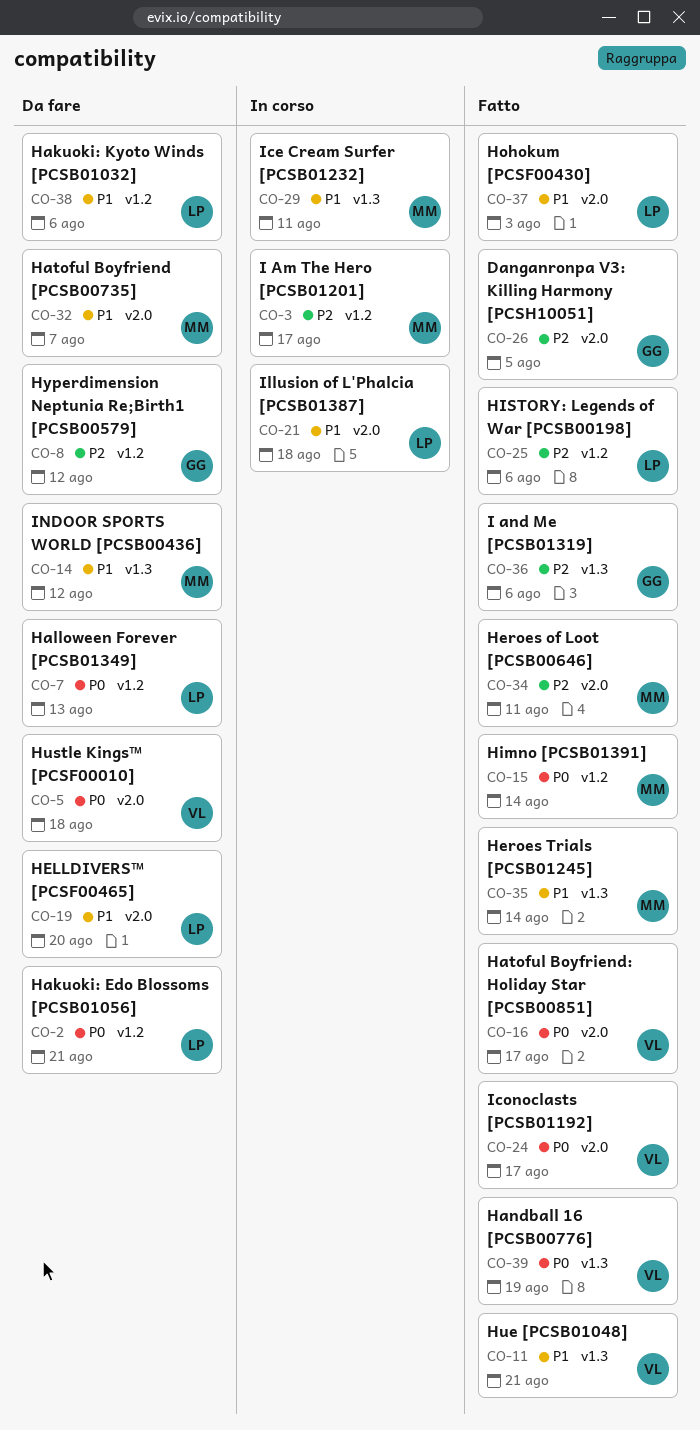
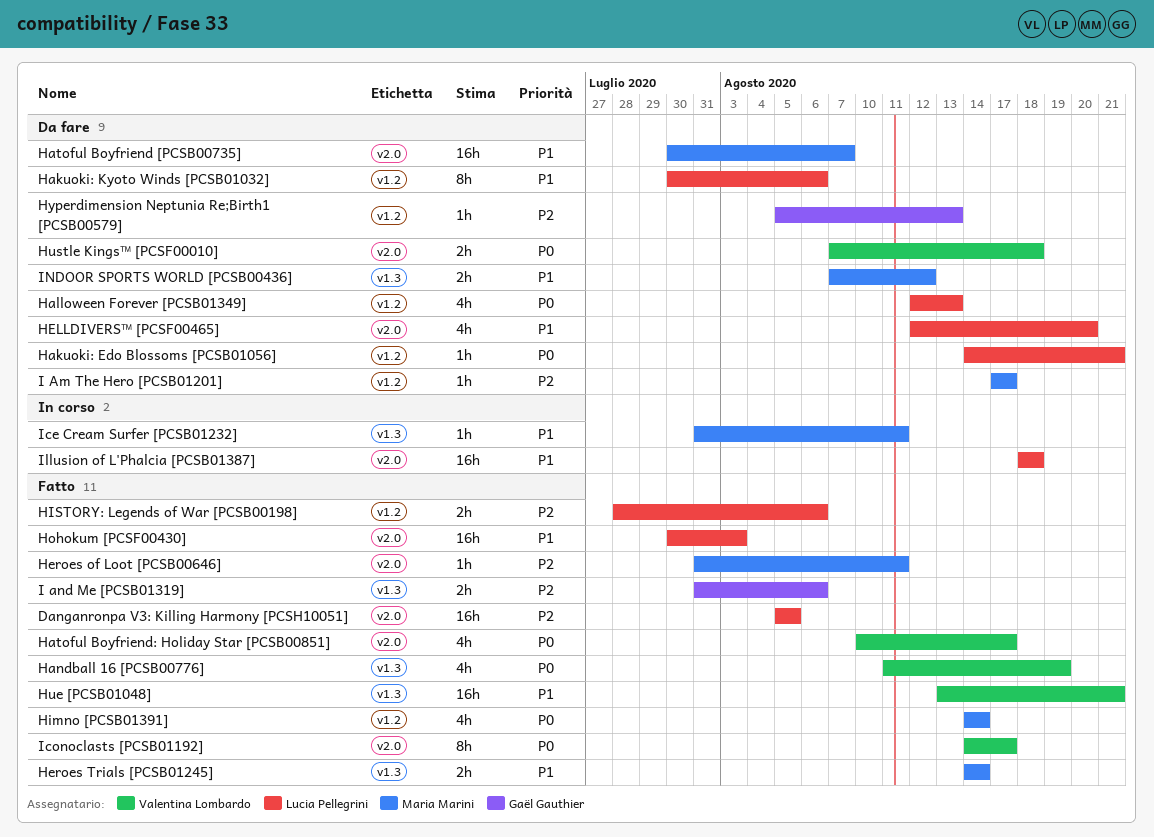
Danganronpa V3: Killing Harmony [PCSH10051], owner: Gaël Gauthier -> Lucia Pellegrini
Hyperdimension Neptunia Re;Birth1 [PCSB00579], due: Aug 12 -> Aug 13
I Am The Hero [PCSB01201], status: In corso -> Da fare

